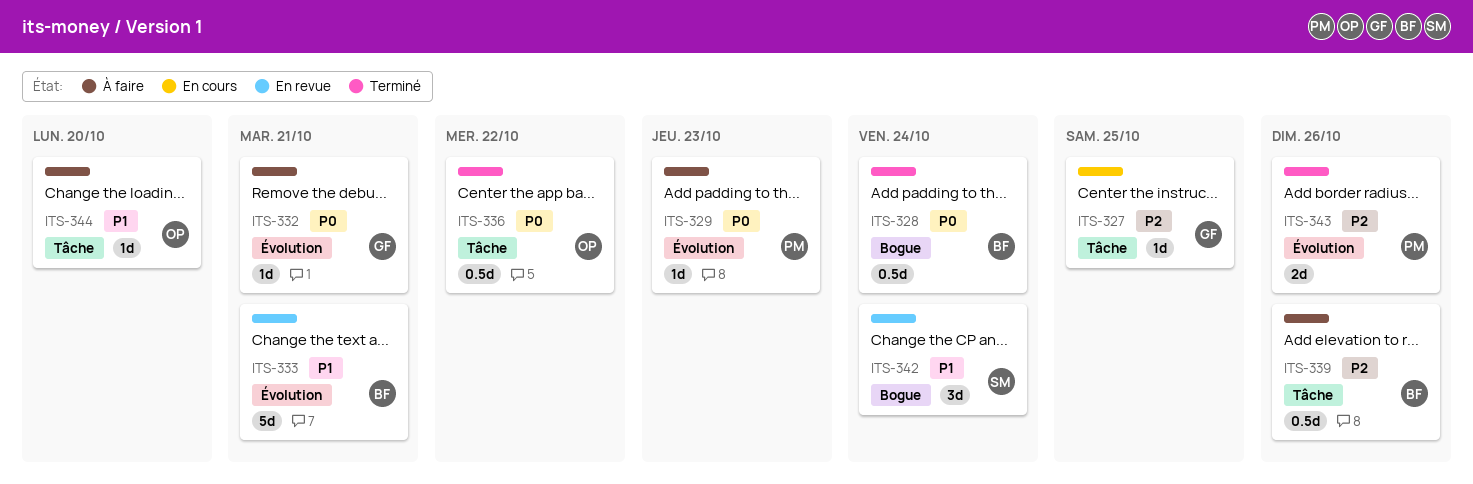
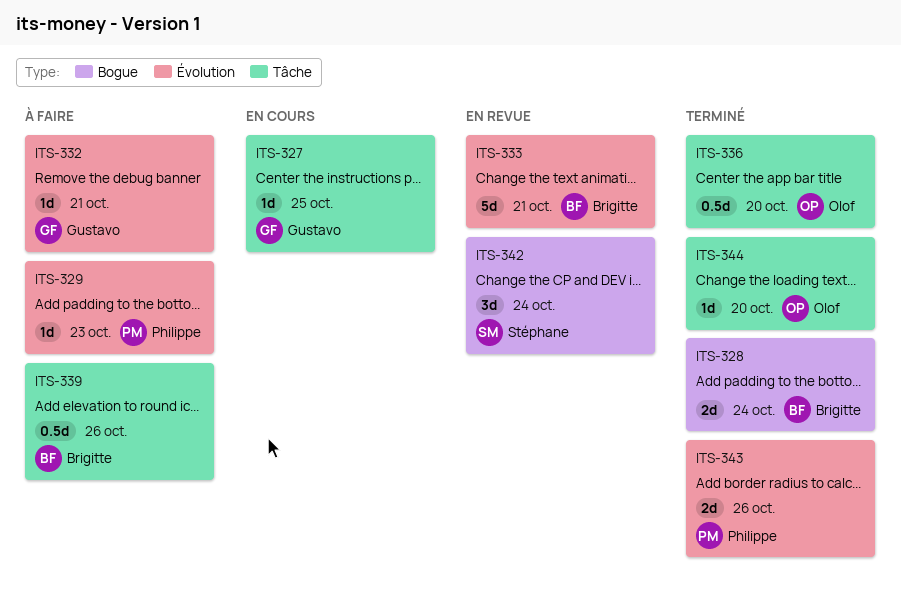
ITS-328, estimate: 0.5d -> 2d
ITS-336, due: Oct 22 -> Oct 20
ITS-344, status: À faire -> Terminé

